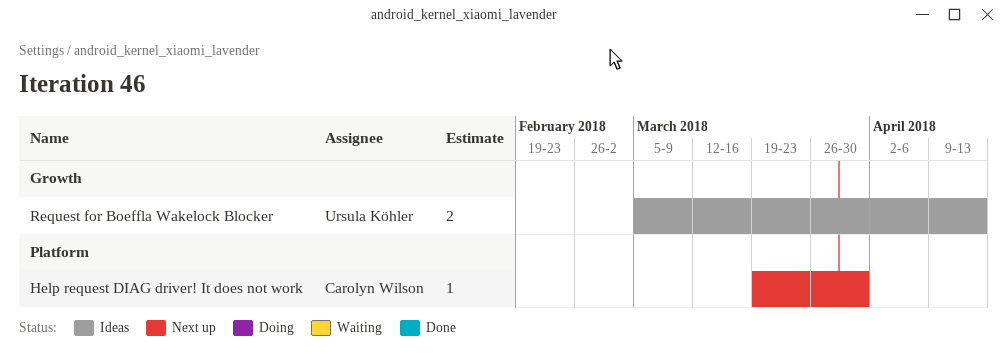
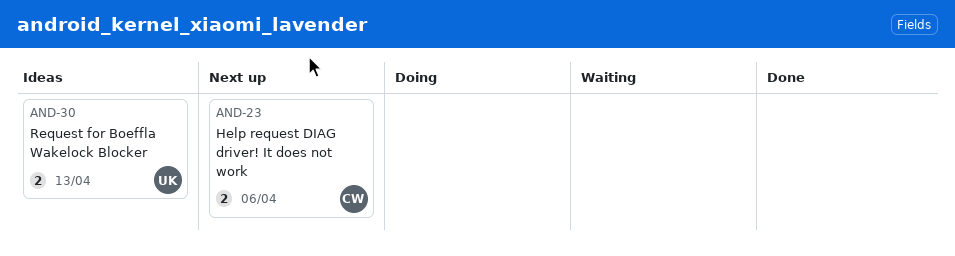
Help request DIAG driver! It does not work, estimate: 1 -> 2
Help request DIAG driver! It does not work, due: Mar 30 -> Apr 6

